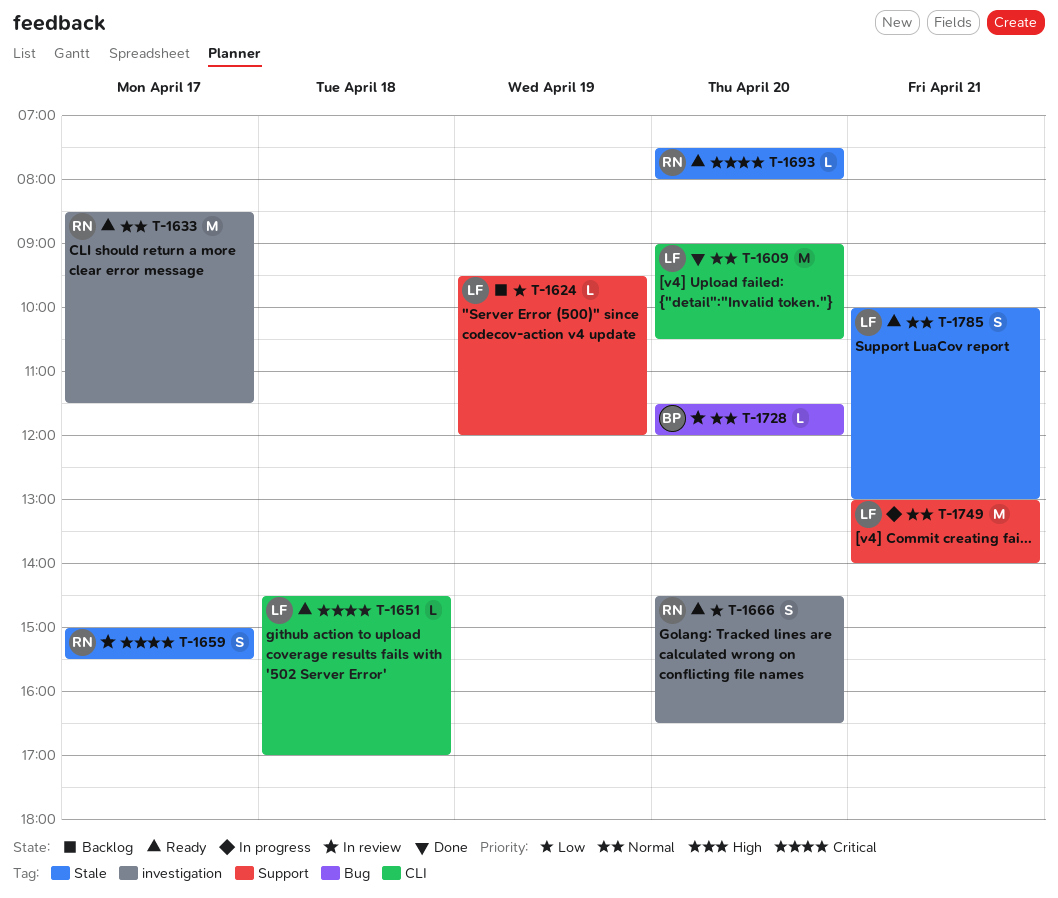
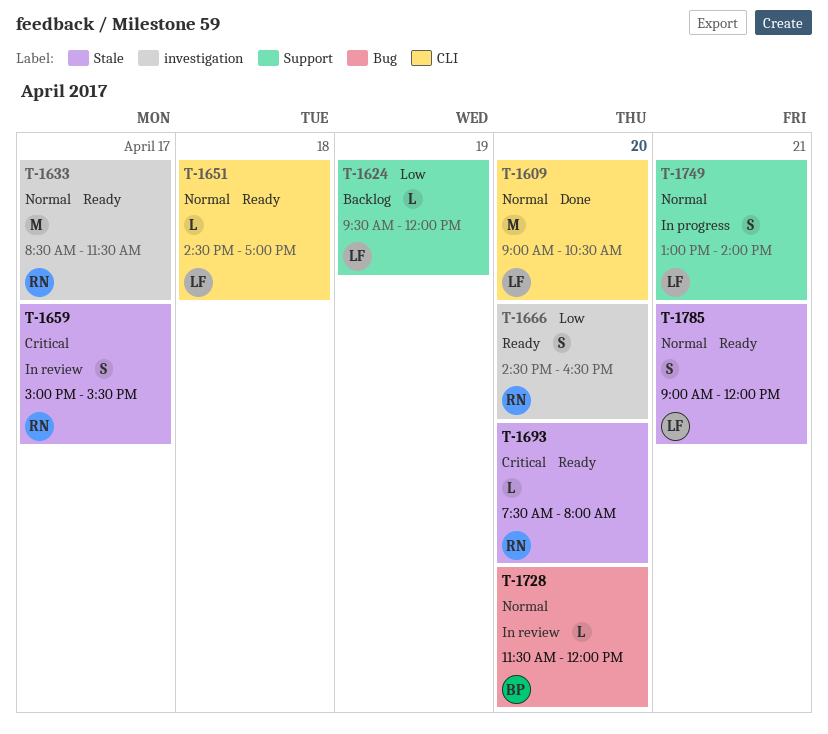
T-1651, priority: Critical -> Normal
T-1749, estimate: M -> S
T-1785, begins: 10:00 -> 09:00
T-1785, ends: 13:00 -> 12:00

